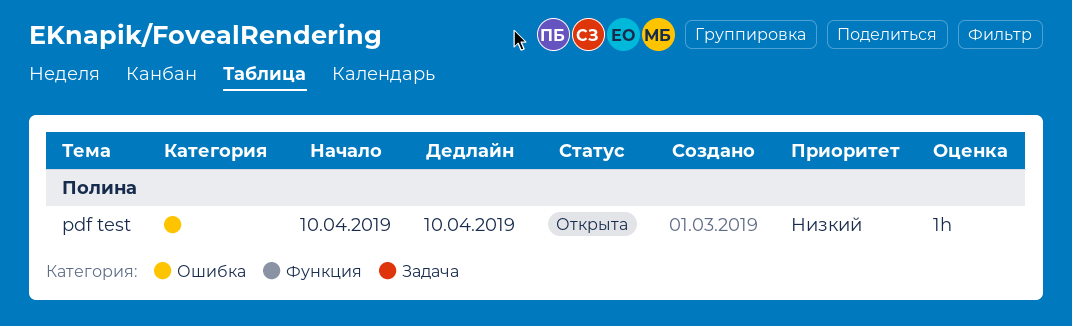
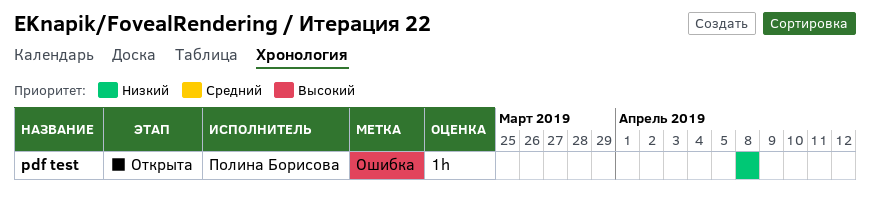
pdf test, start: Apr 10 -> Apr 8
pdf test, due: Apr 10 -> Apr 8

